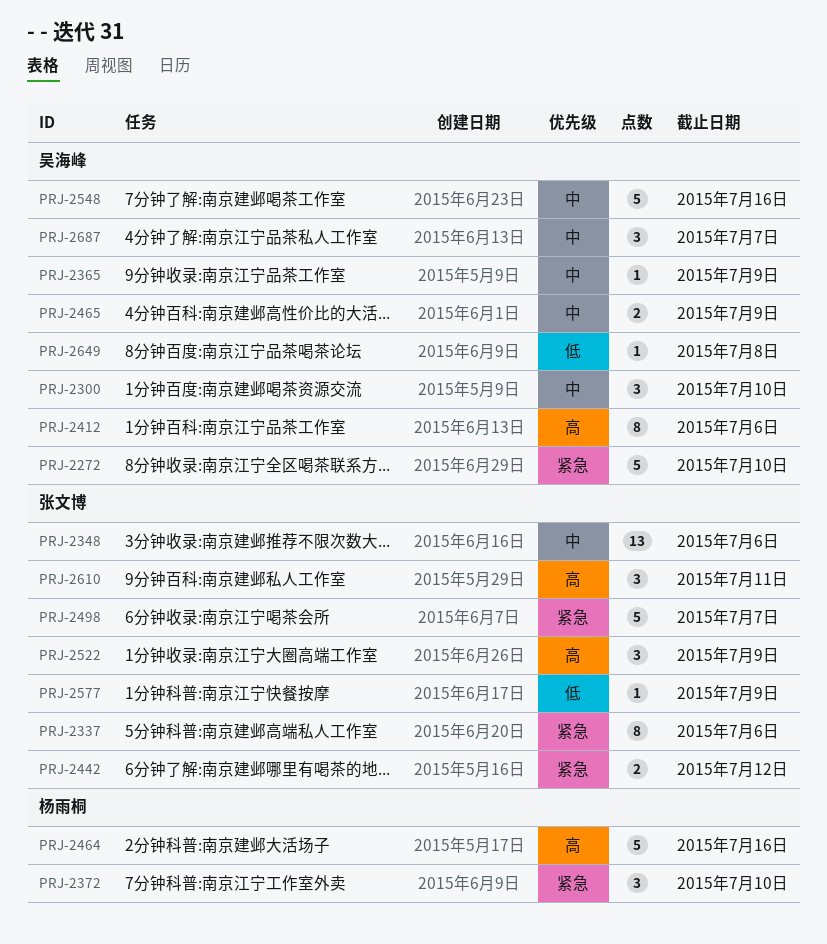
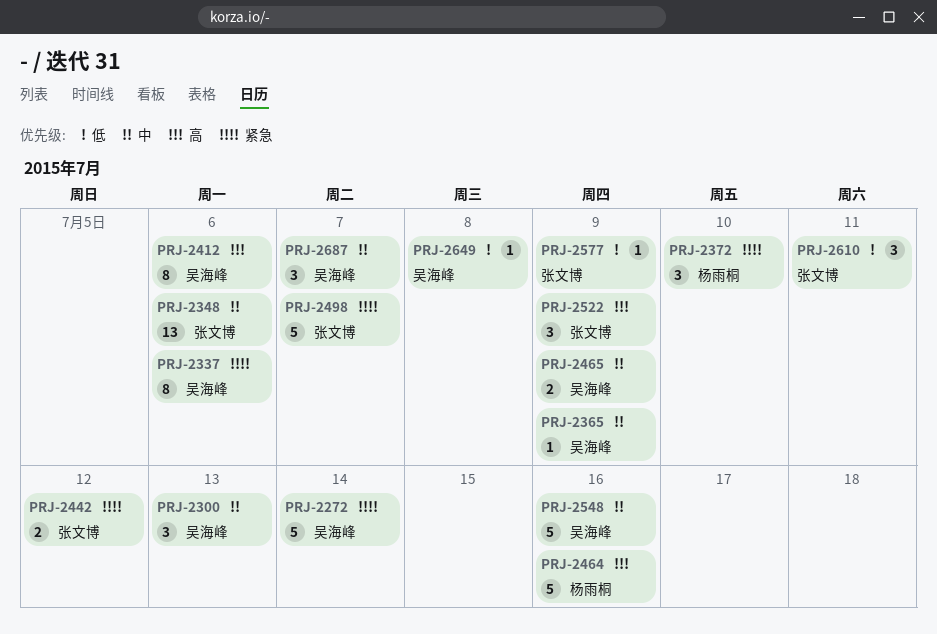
PRJ-2272, due: Jul 10 -> Jul 14
PRJ-2300, due: Jul 10 -> Jul 13
PRJ-2337, owner: 张文博 -> 吴海峰
PRJ-2610, priority: 高 -> 低

